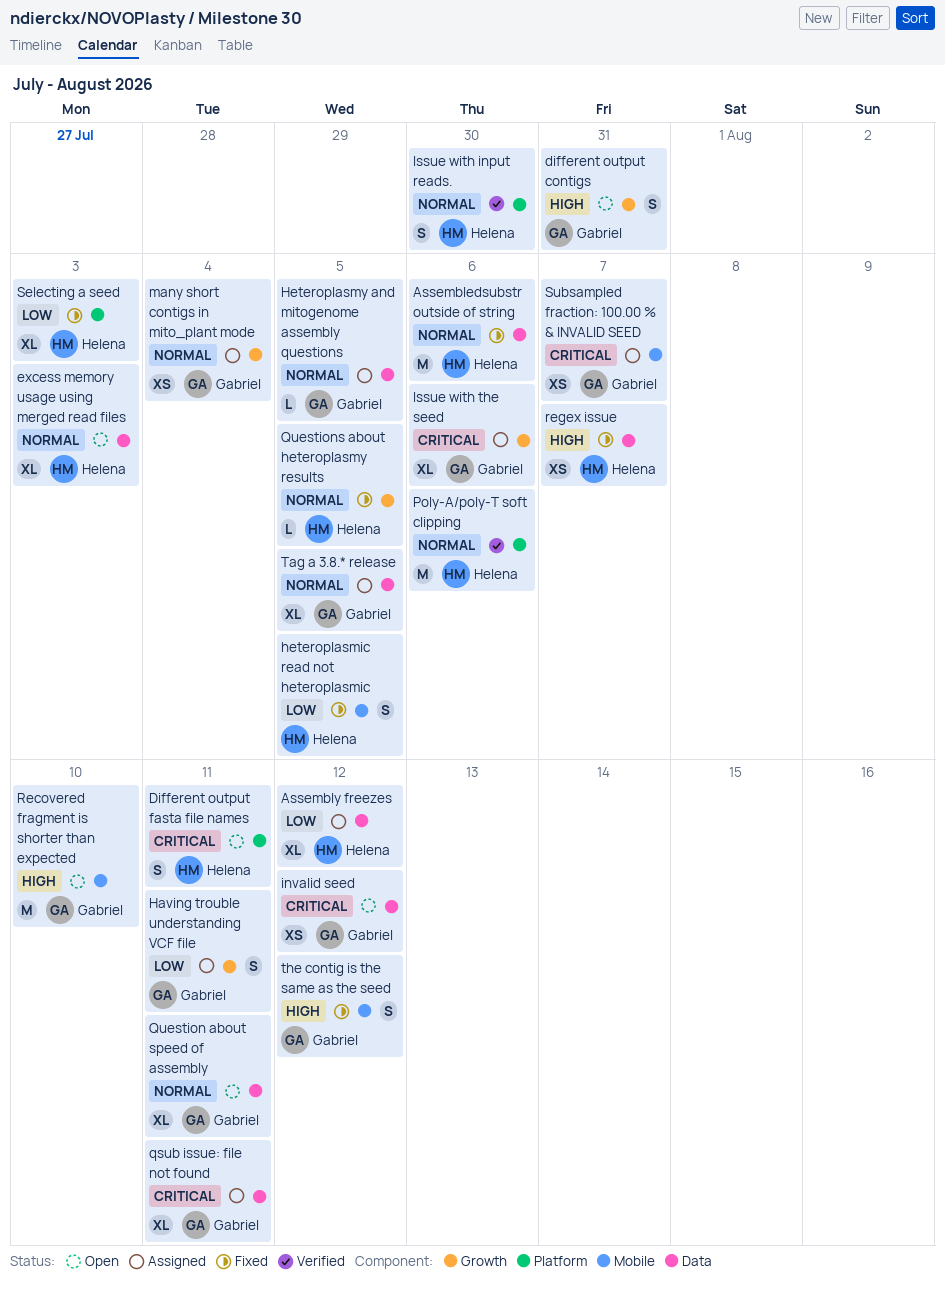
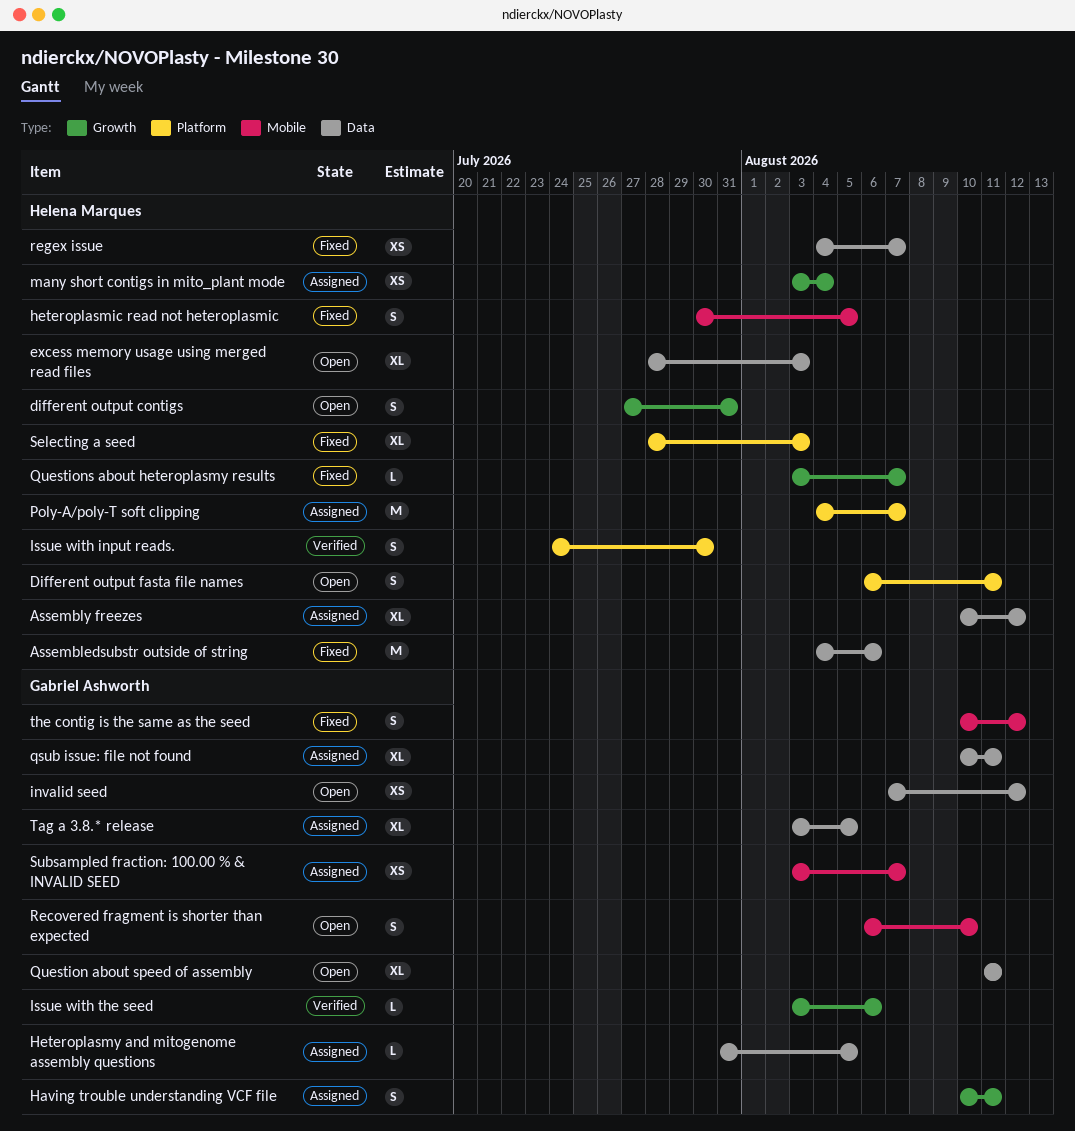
different output contigs, owner: Gabriel Ashworth -> Helena Marques
Issue with the seed, status: Assigned -> Verified
Issue with the seed, estimate: XL -> L
many short contigs in mito_plant mode, owner: Gabriel Ashworth -> Helena Marques
Poly-A/poly-T soft clipping, status: Verified -> Assigned
Poly-A/poly-T soft clipping, due: Aug 6 -> Aug 7
Questions about heteroplasmy results, due: Aug 5 -> Aug 7
Recovered fragment is shorter than expected, estimate: M -> S

